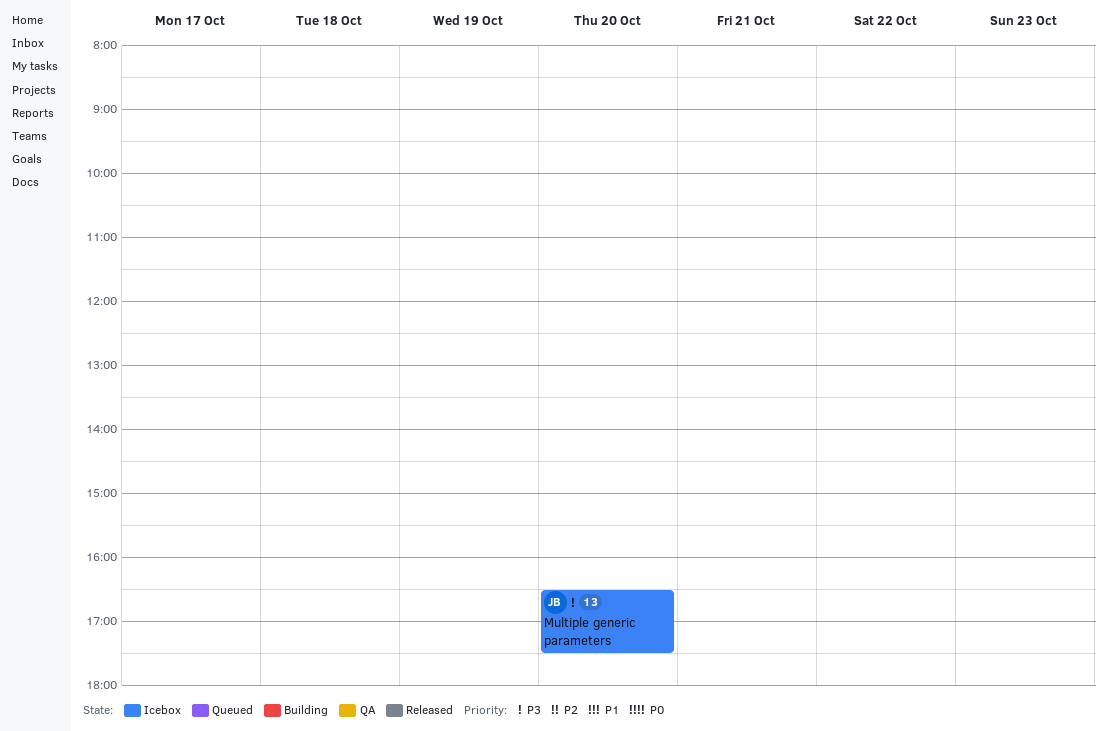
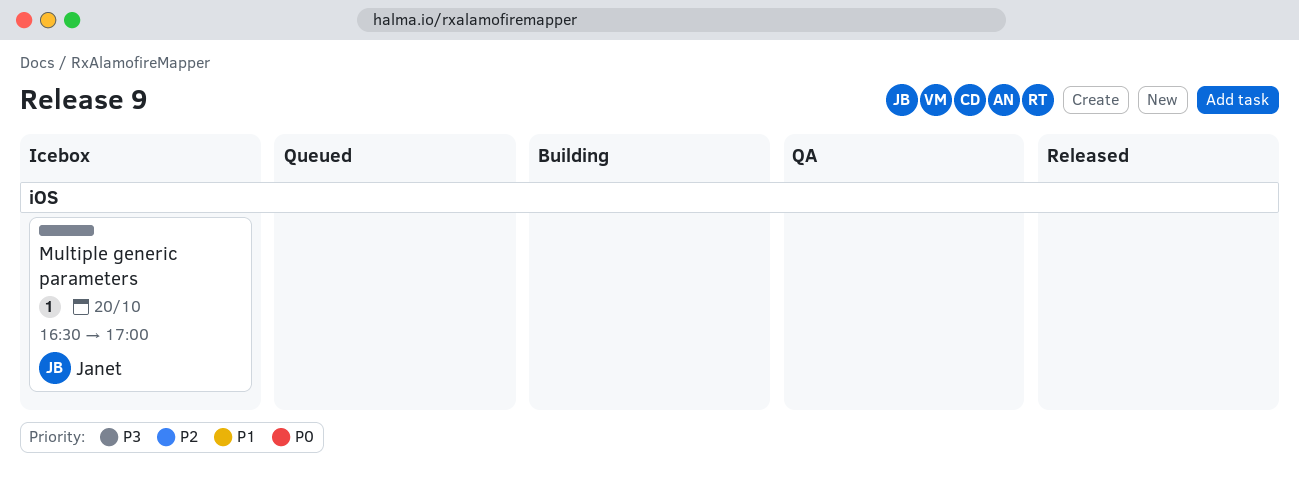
Multiple generic parameters, estimate: 13 -> 1
Multiple generic parameters, ends: 17:30 -> 17:00

